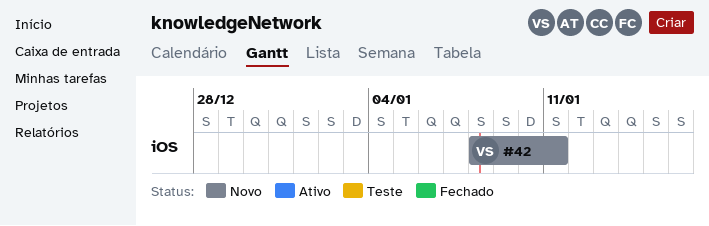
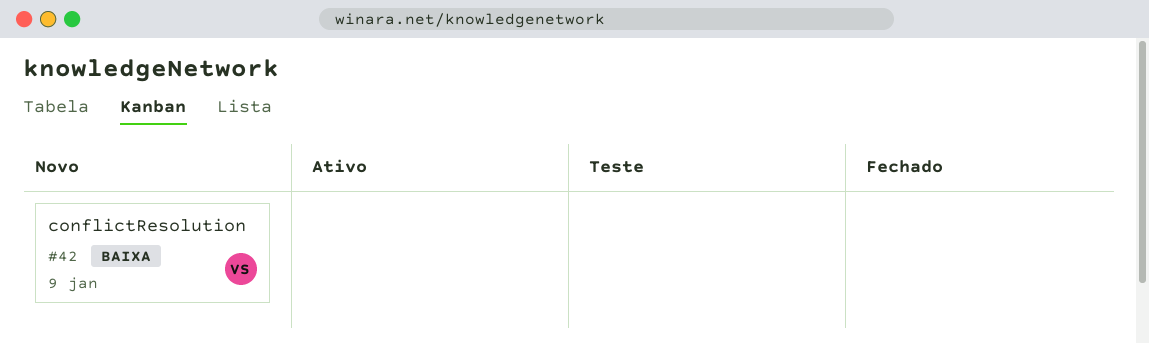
#42, due: Jan 11 -> Jan 9

